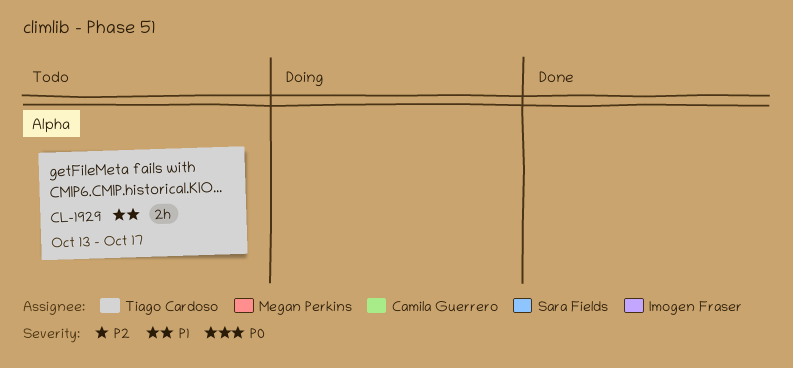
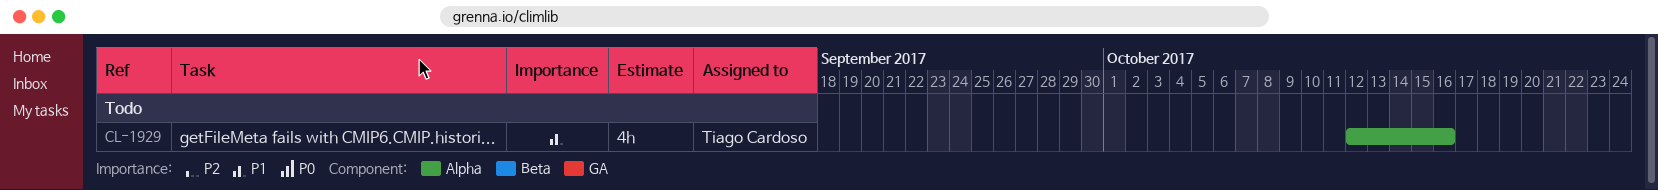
CL-1929, estimate: 2h -> 4h
CL-1929, start: Oct 13 -> Oct 12
CL-1929, due: Oct 17 -> Oct 16

